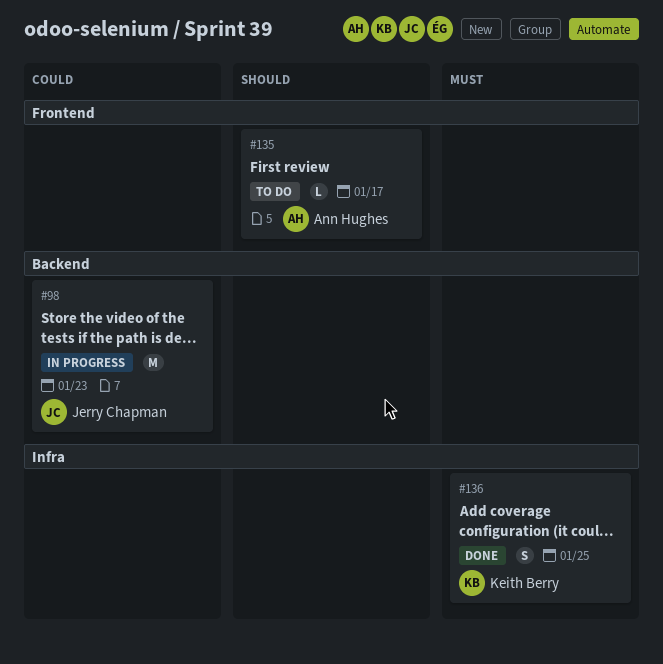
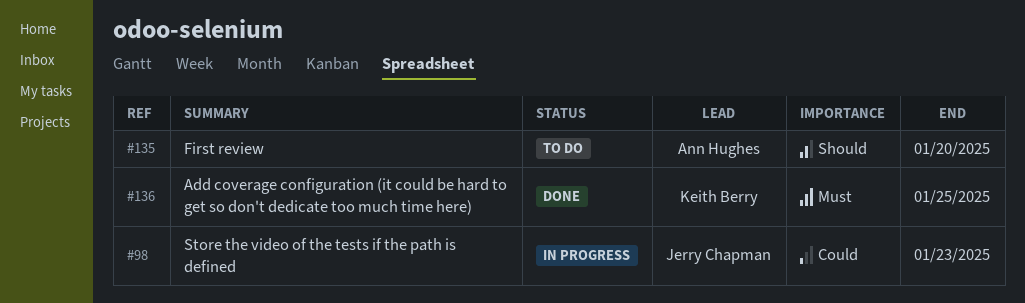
#135, due: Jan 17 -> Jan 20

